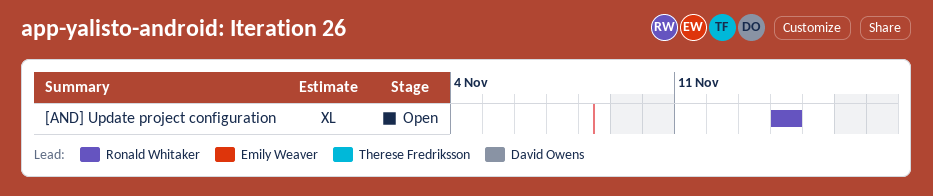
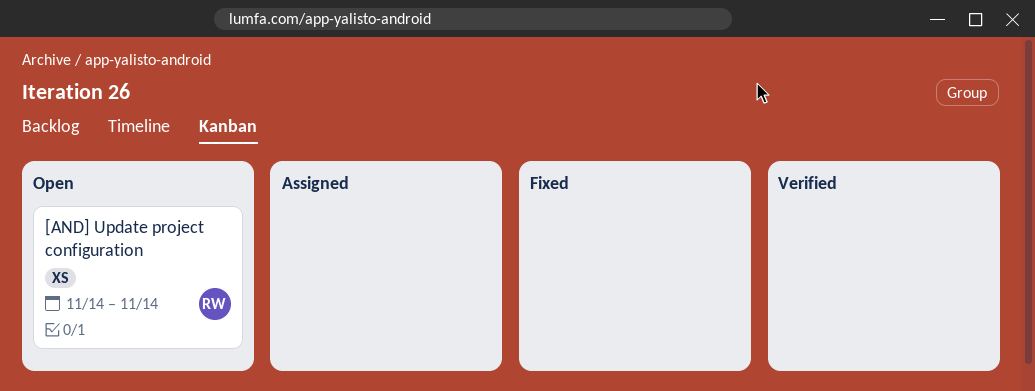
[AND] Update project configuration, estimate: XL -> XS

